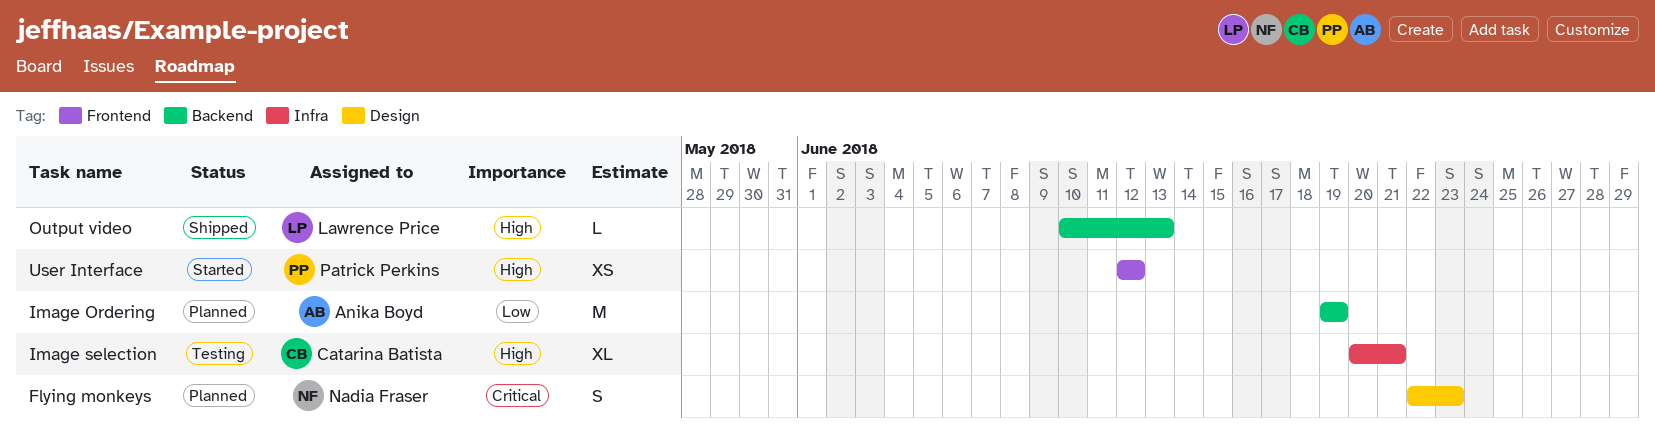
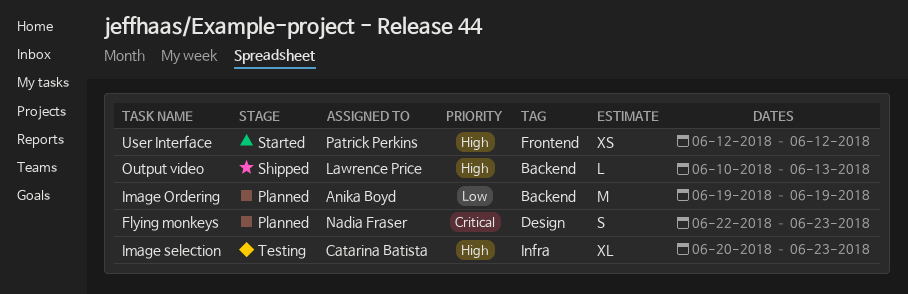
Image selection, due: Jun 21 -> Jun 23

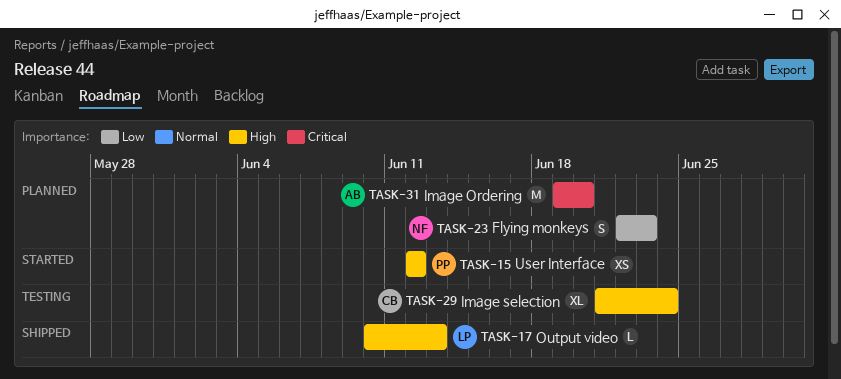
Flying monkeys, priority: Critical -> Low
Image Ordering, priority: Low -> Critical
Image Ordering, due: Jun 19 -> Jun 20
Image selection, start: Jun 20 -> Jun 21
Image selection, due: Jun 23 -> Jun 24

